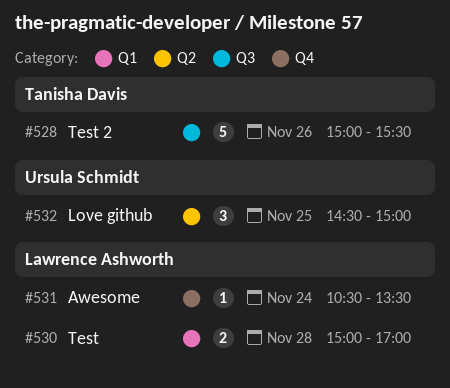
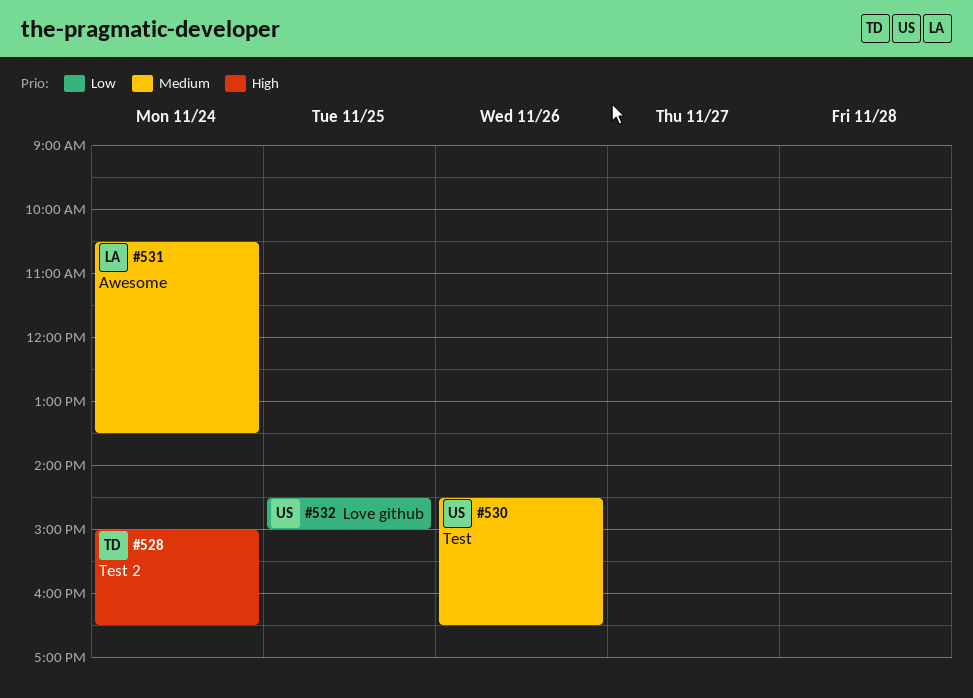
#528, day: Nov 26 -> Nov 24
#528, ends: 15:30 -> 16:30
#530, owner: Lawrence Ashworth -> Ursula Schmidt
#530, day: Nov 28 -> Nov 26
#530, begins: 15:00 -> 14:30
#530, ends: 17:00 -> 16:30

